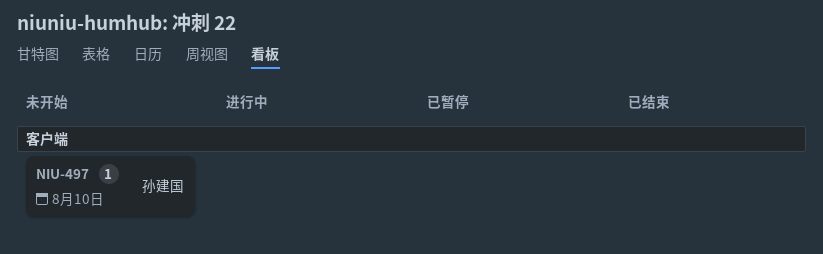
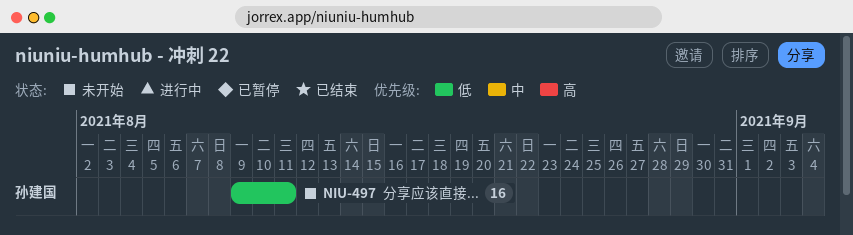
NIU-497, estimate: 1 -> 16
NIU-497, due: Aug 10 -> Aug 11

